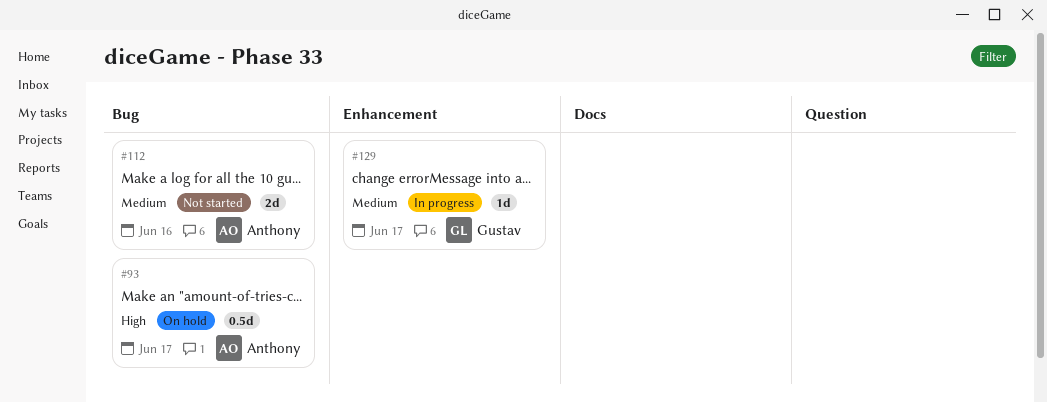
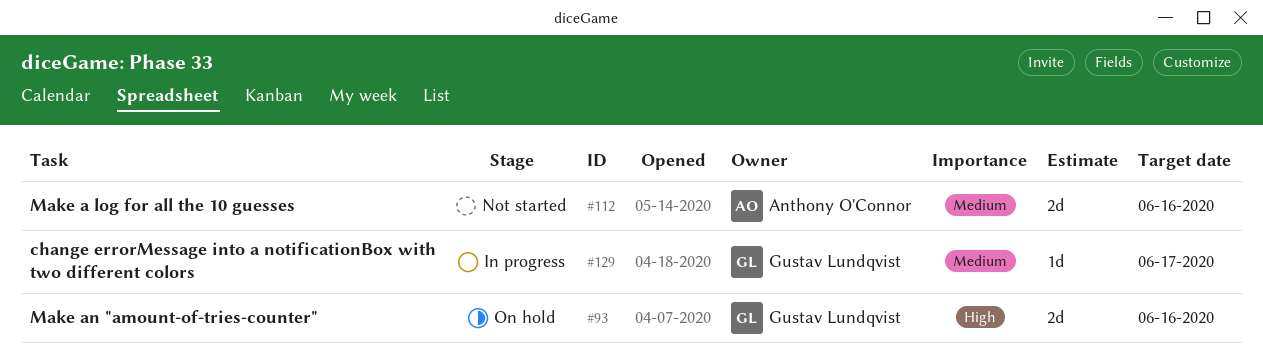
#93, owner: Anthony O'Connor -> Gustav Lundqvist
#93, estimate: 0.5d -> 2d
#93, due: Jun 17 -> Jun 16

